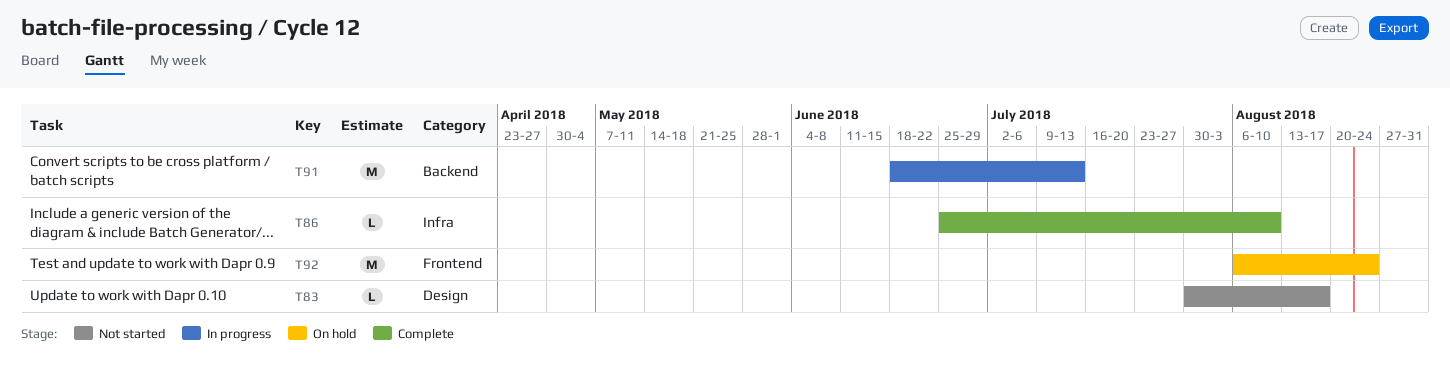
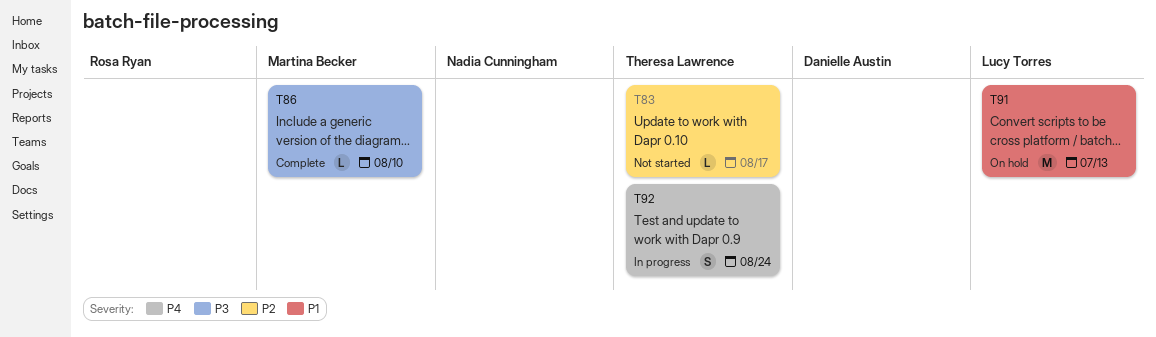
T91, status: In progress -> On hold
T92, status: On hold -> In progress
T92, estimate: M -> S

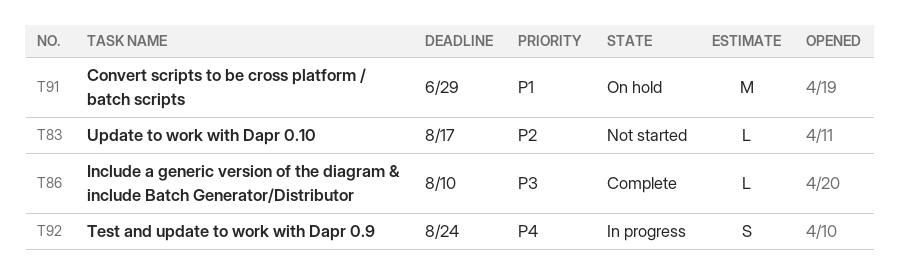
T91, due: Jul 13 -> Jun 29

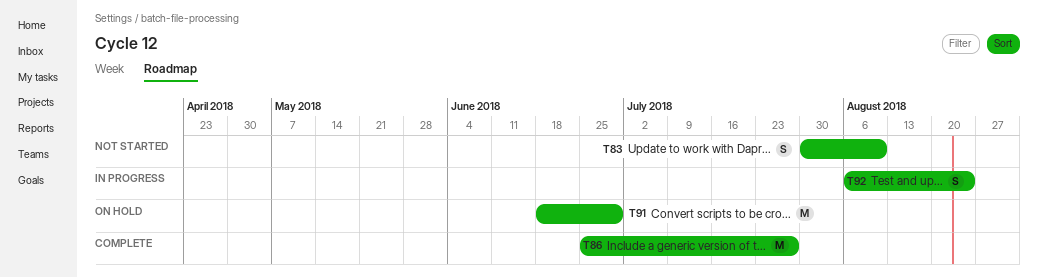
T83, estimate: L -> S
T83, due: Aug 17 -> Aug 10
T86, estimate: L -> M
T86, due: Aug 10 -> Jul 27

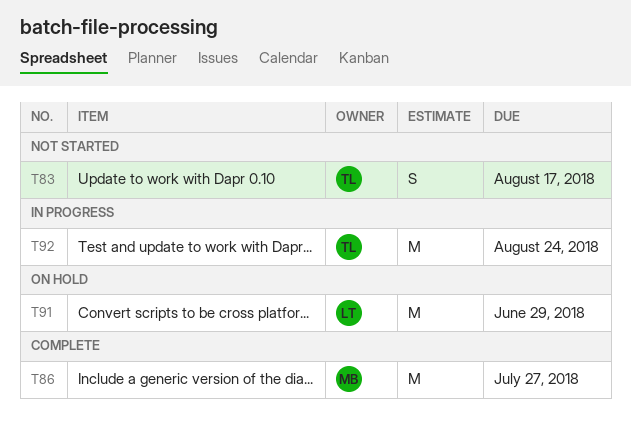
T83, due: Aug 10 -> Aug 17
T92, estimate: S -> M

